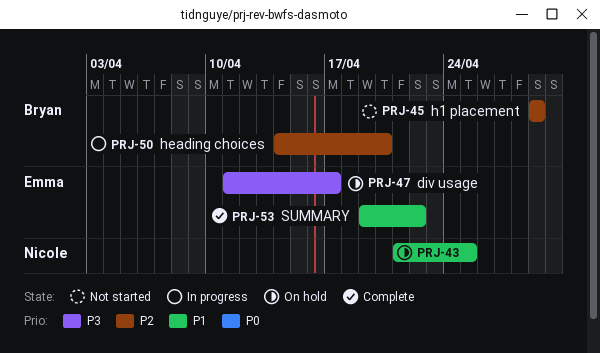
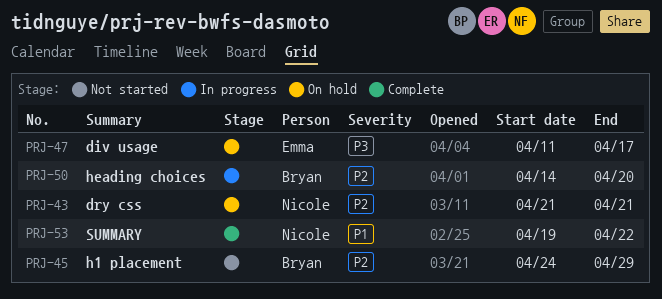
PRJ-43, priority: P1 -> P2
PRJ-43, due: Apr 25 -> Apr 21
PRJ-45, start: Apr 29 -> Apr 24
PRJ-53, owner: Emma -> Nicole

